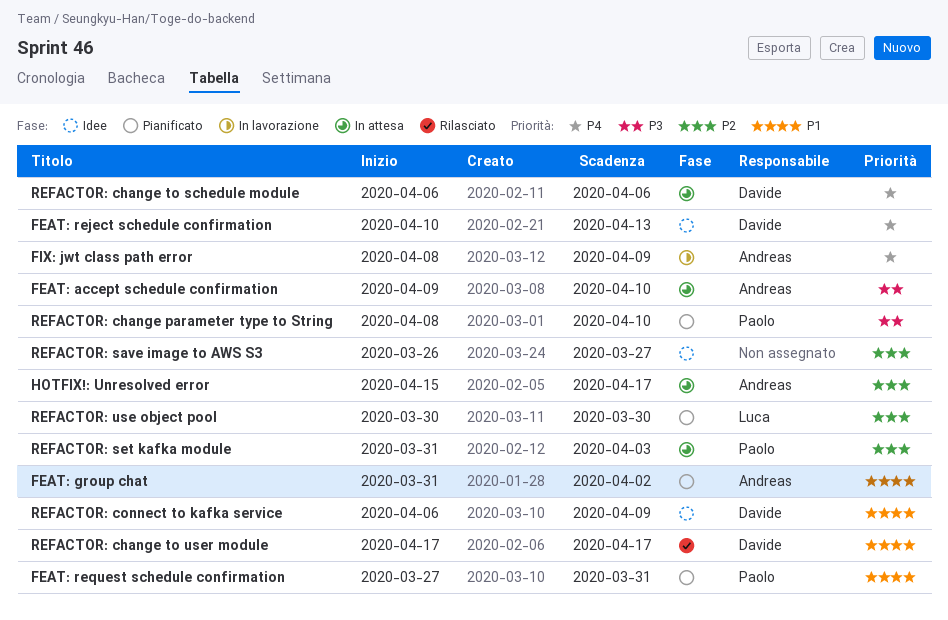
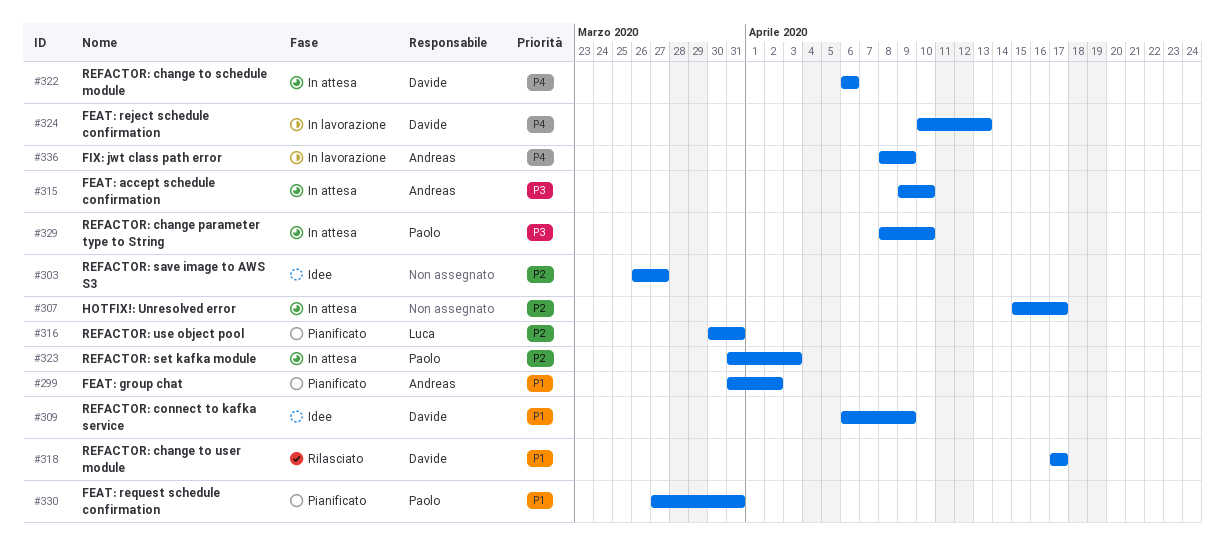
FEAT: reject schedule confirmation, status: Idee -> In lavorazione
HOTFIX!: Unresolved error, owner: Andreas -> none
REFACTOR: change parameter type to String, status: Pianificato -> In attesa
REFACTOR: use object pool, due: Mar 30 -> Mar 31

